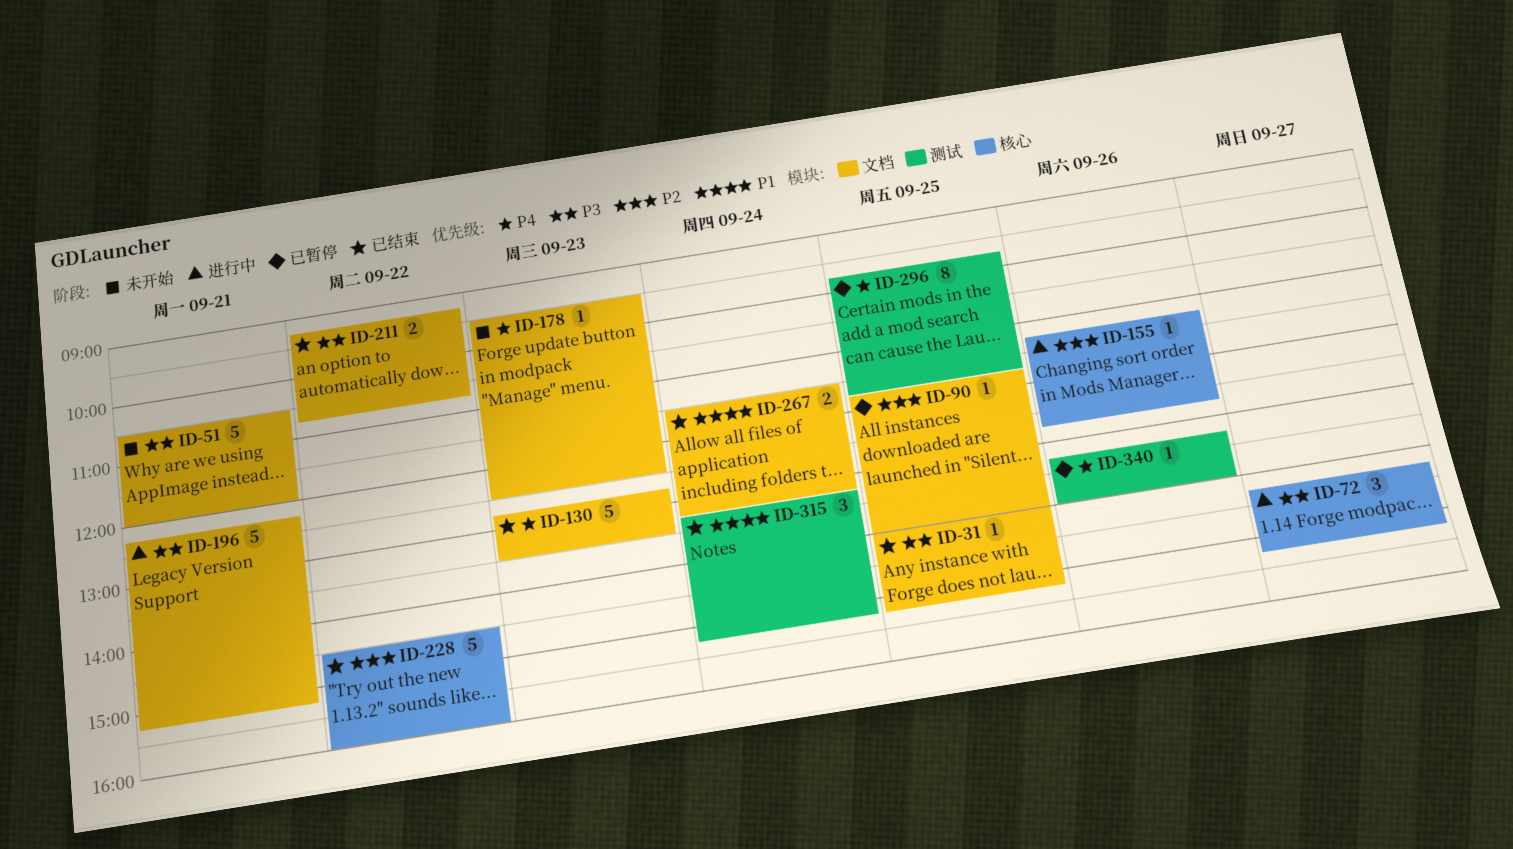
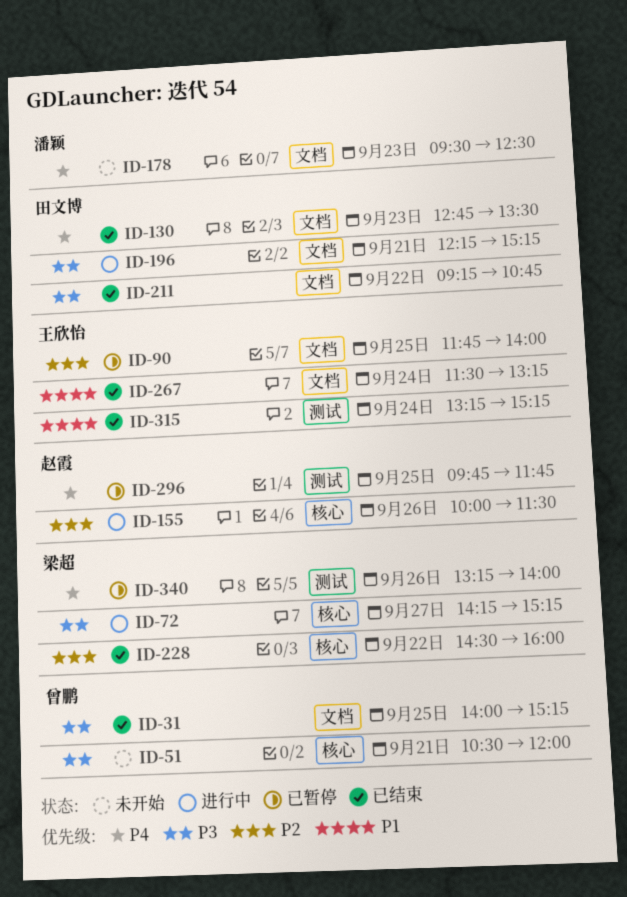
ID-51, label: 文档 -> 核心
ID-155, begins: 11:15 -> 10:00
ID-155, ends: 12:45 -> 11:30

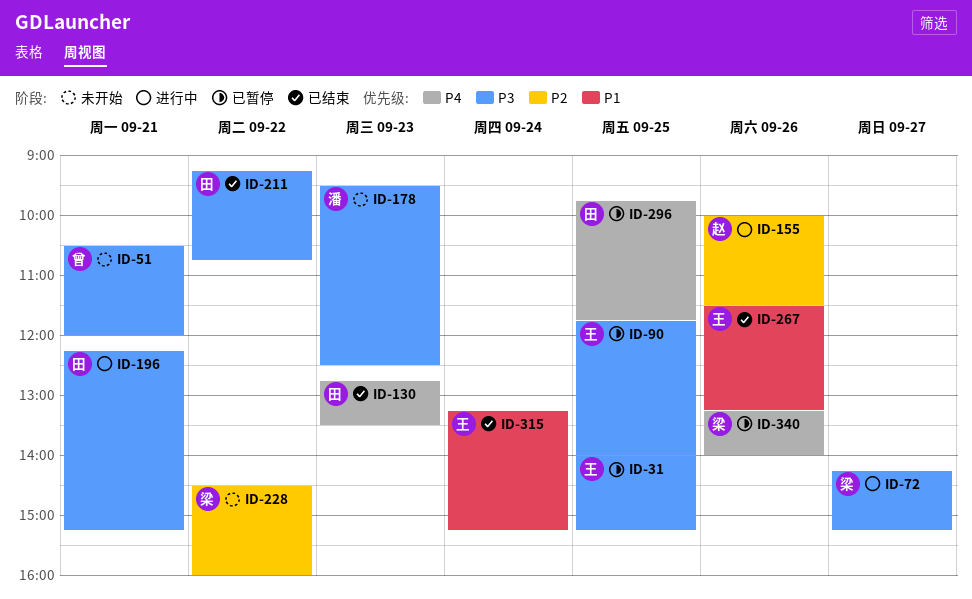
ID-31, status: 已结束 -> 已暂停
ID-31, owner: 曾鹏 -> 王欣怡
ID-90, priority: P2 -> P3
ID-178, priority: P4 -> P3
ID-228, status: 已结束 -> 未开始
ID-267, day: Sep 24 -> Sep 26
ID-296, owner: 赵霞 -> 田文博

